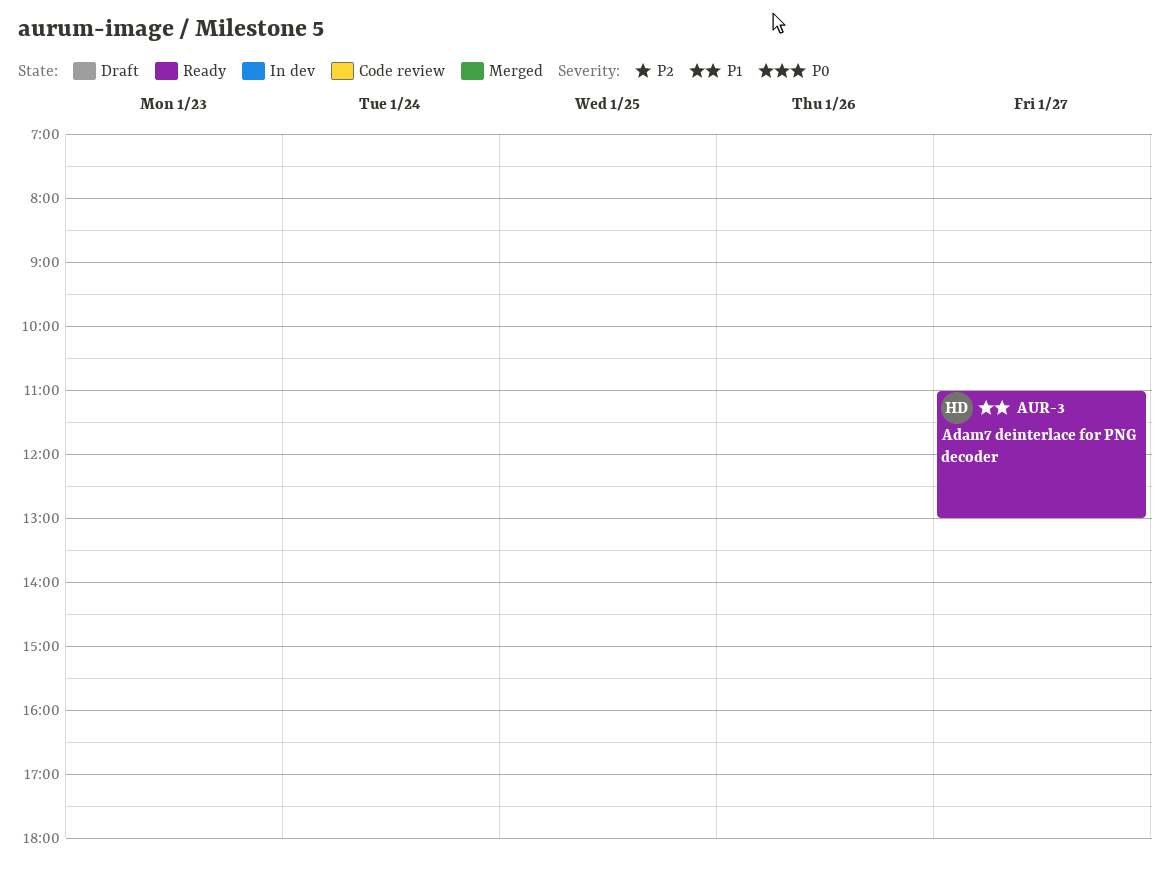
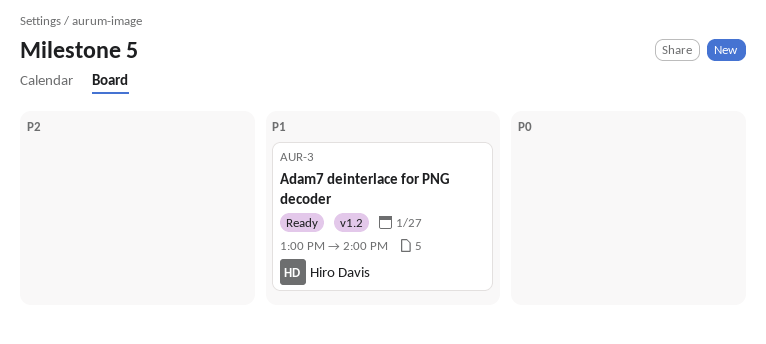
AUR-3, begins: 11:00 -> 13:00
AUR-3, ends: 13:00 -> 14:00

